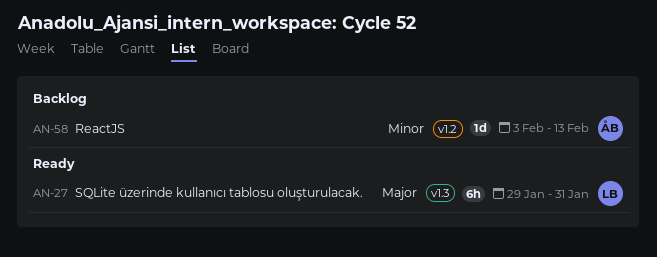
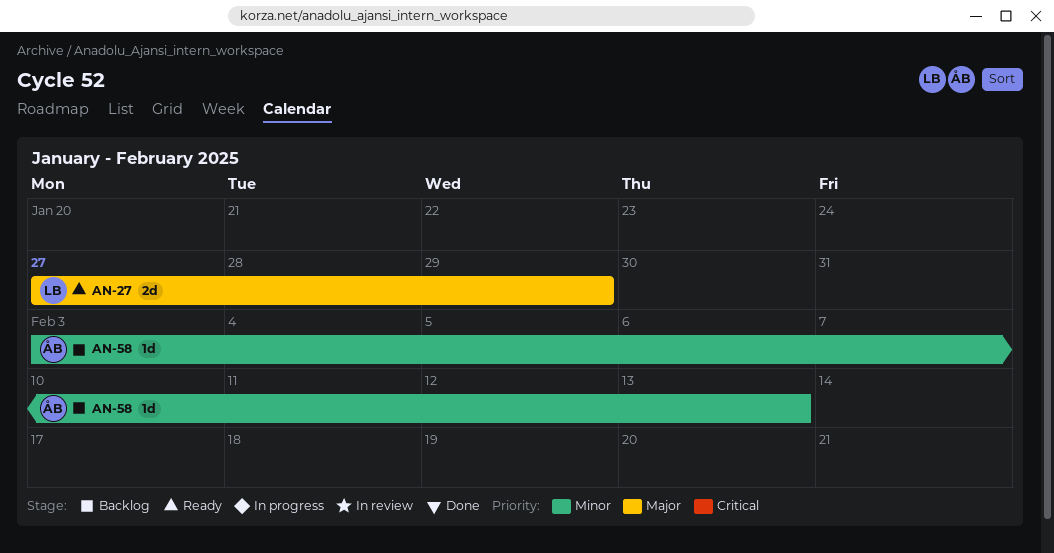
AN-27, estimate: 6h -> 2d
AN-27, start: Jan 29 -> Jan 27
AN-27, due: Jan 31 -> Jan 29

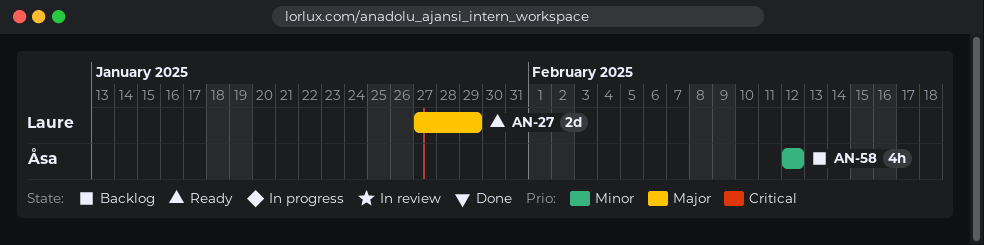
AN-58, estimate: 1d -> 4h
AN-58, start: Feb 3 -> Feb 12
AN-58, due: Feb 13 -> Feb 12

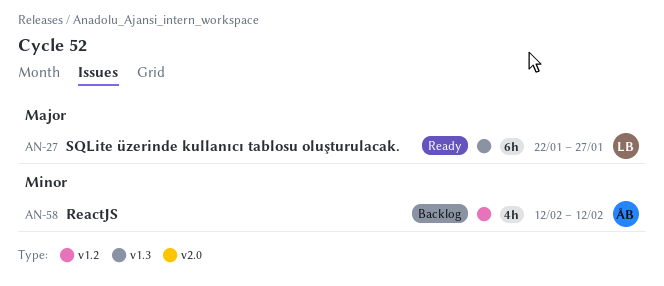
AN-27, estimate: 2d -> 6h
AN-27, start: Jan 27 -> Jan 22
AN-27, due: Jan 29 -> Jan 27

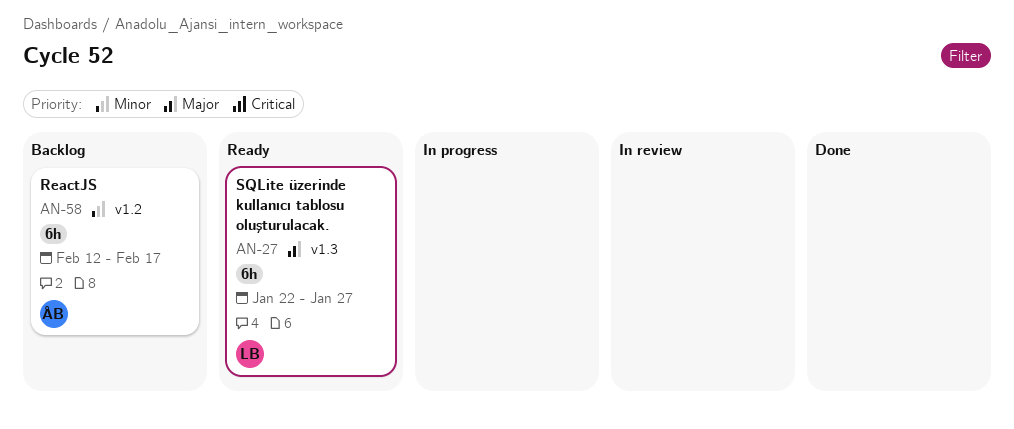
AN-58, estimate: 4h -> 6h
AN-58, due: Feb 12 -> Feb 17

